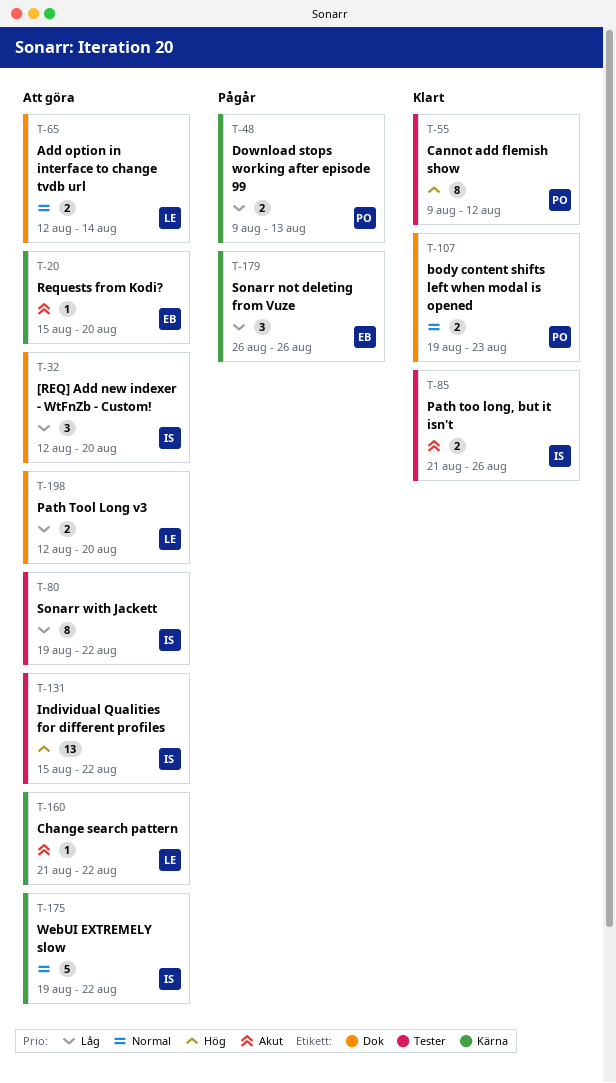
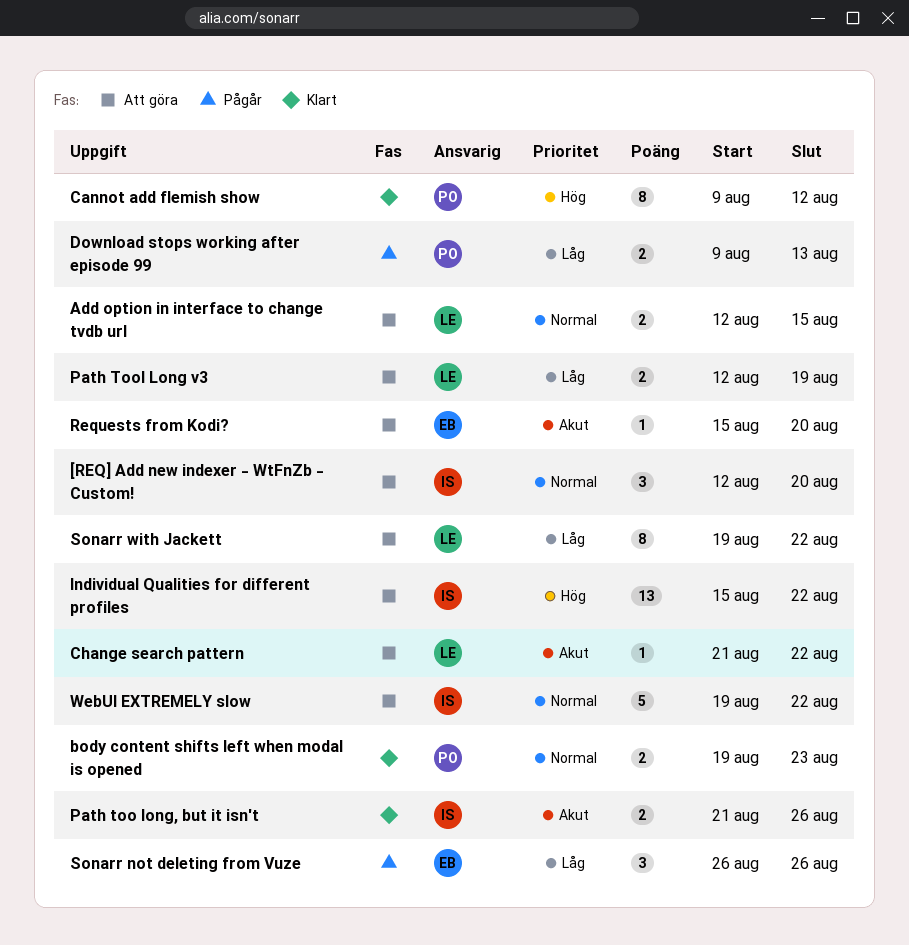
[REQ] Add new indexer - WtFnZb - Custom!, priority: Låg -> Normal
Add option in interface to change tvdb url, due: Aug 14 -> Aug 15
Path Tool Long v3, due: Aug 20 -> Aug 19
Sonarr with Jackett, owner: IS -> LE

